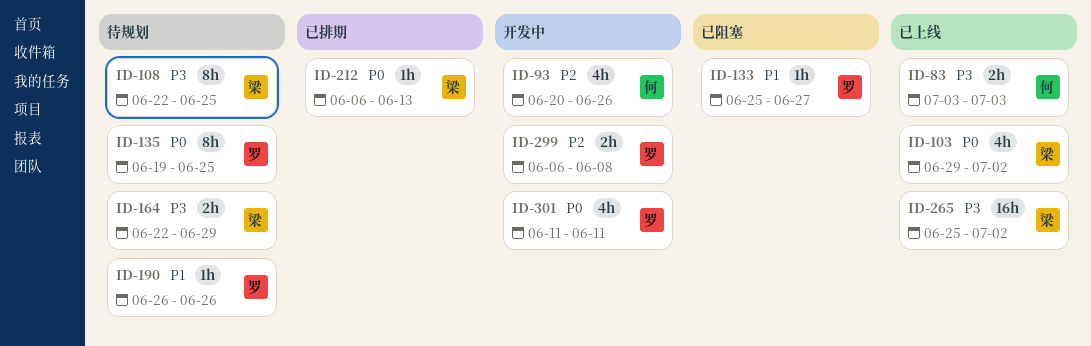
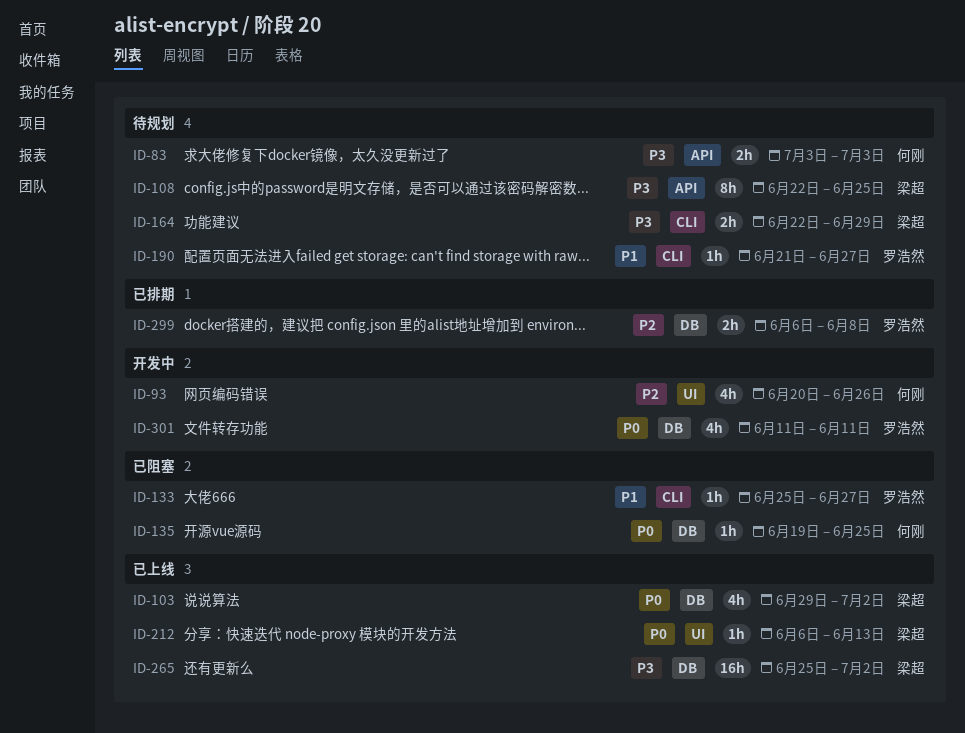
ID-83, status: 已上线 -> 待规划
ID-135, status: 待规划 -> 已阻塞
ID-135, owner: 罗浩然 -> 何刚
ID-135, estimate: 8h -> 1h
ID-190, start: Jun 26 -> Jun 21
ID-190, due: Jun 26 -> Jun 27
ID-212, status: 已排期 -> 已上线
ID-299, status: 开发中 -> 已排期

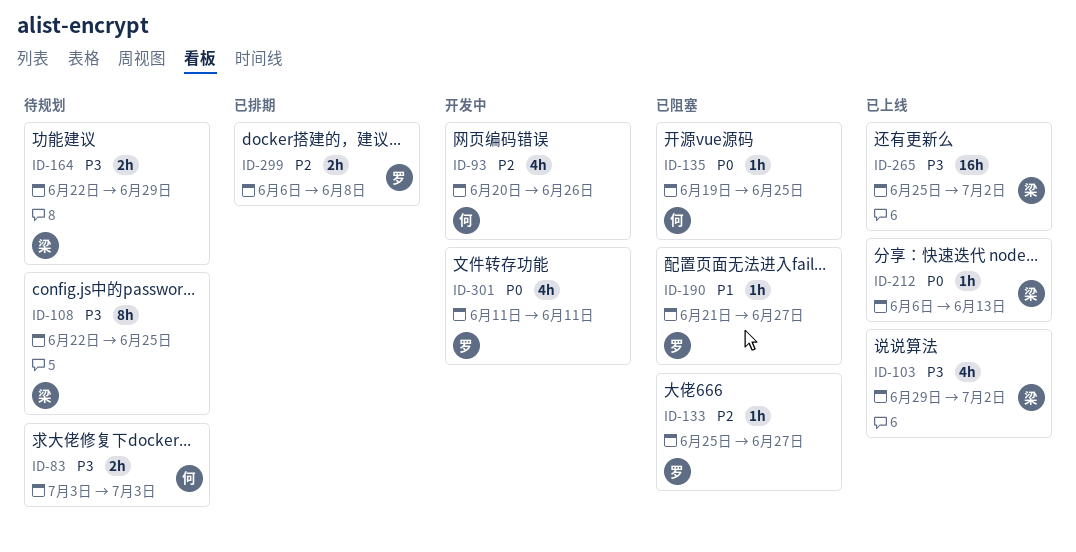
ID-103, priority: P0 -> P3
ID-133, priority: P1 -> P2
ID-190, status: 待规划 -> 已阻塞

